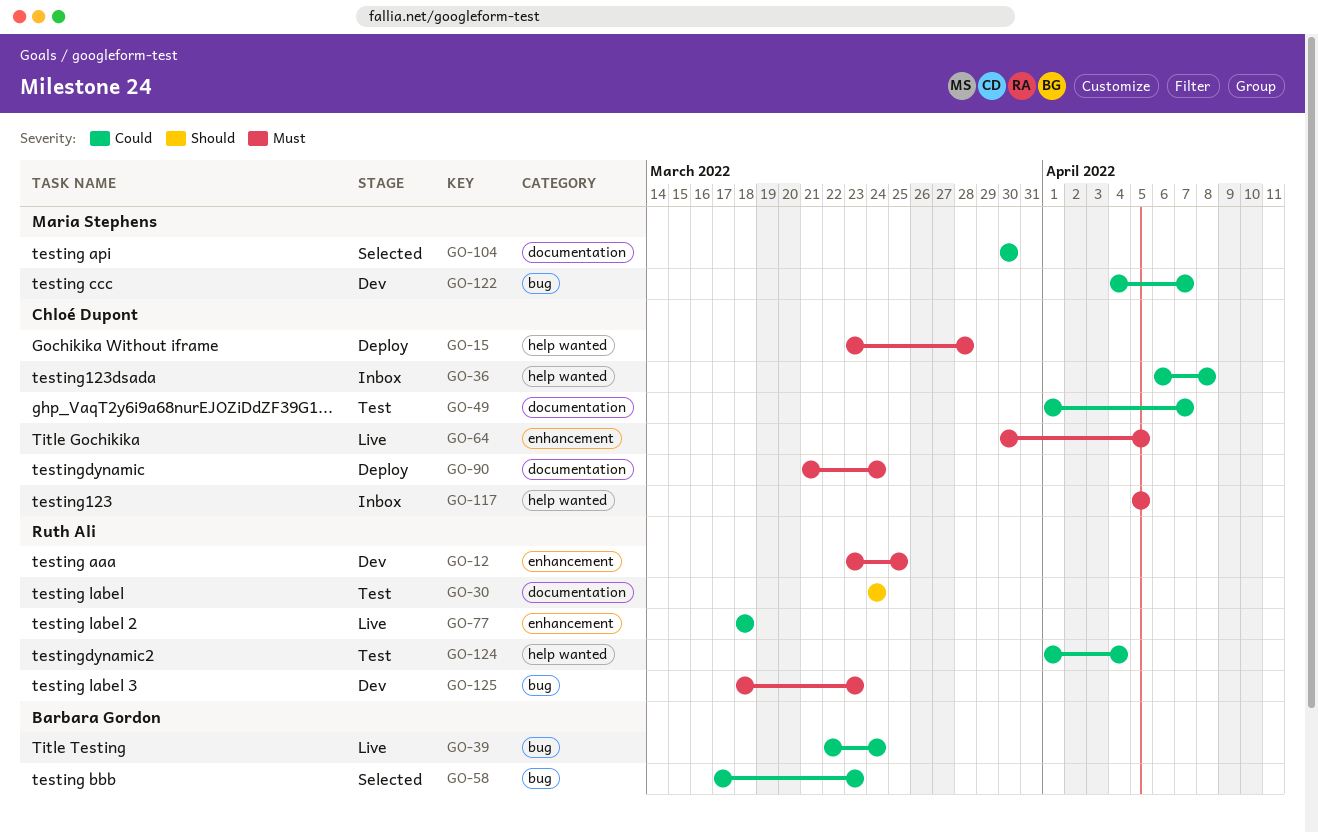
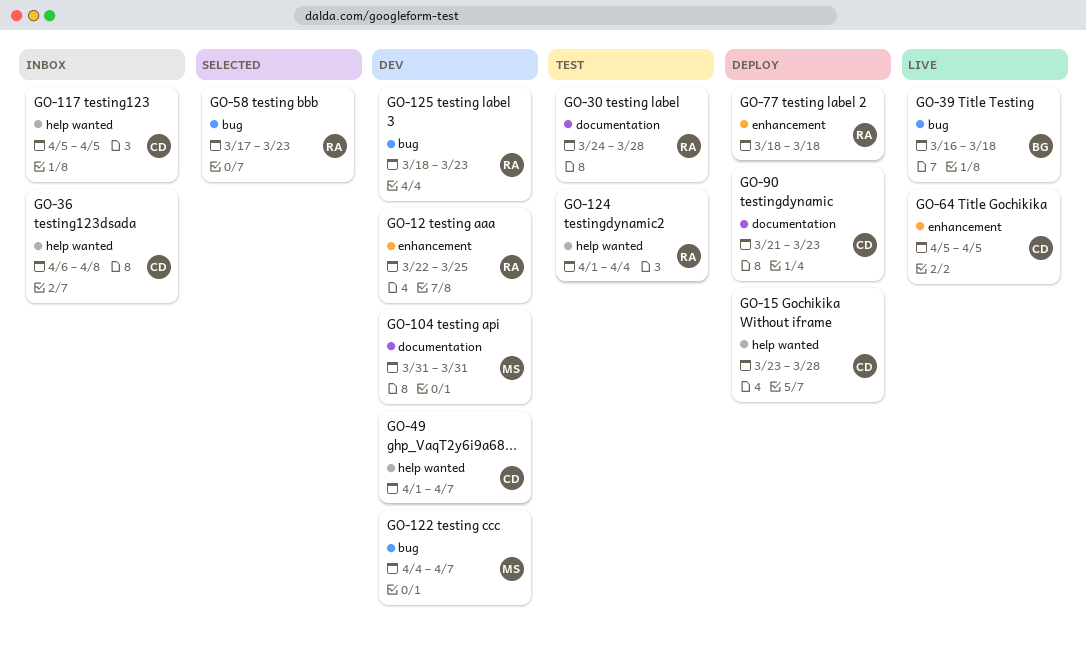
GO-12, start: Mar 23 -> Mar 22
GO-30, due: Mar 24 -> Mar 28
GO-39, start: Mar 22 -> Mar 16
GO-39, due: Mar 24 -> Mar 18
GO-49, status: Test -> Dev
GO-49, label: documentation -> help wanted
GO-58, owner: Barbara Gordon -> Ruth Ali
GO-64, start: Mar 30 -> Apr 5
GO-77, status: Live -> Deploy
GO-90, due: Mar 24 -> Mar 23
GO-104, status: Selected -> Dev
GO-104, start: Mar 30 -> Mar 31
GO-104, due: Mar 30 -> Mar 31

